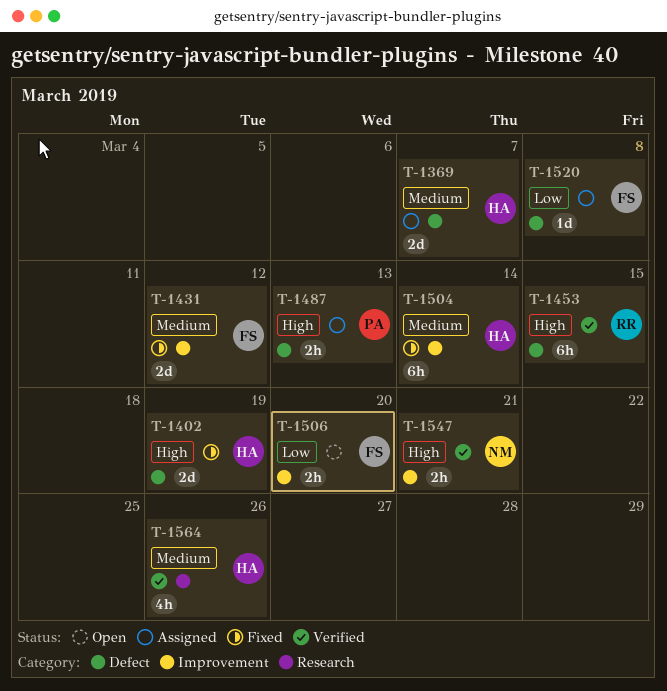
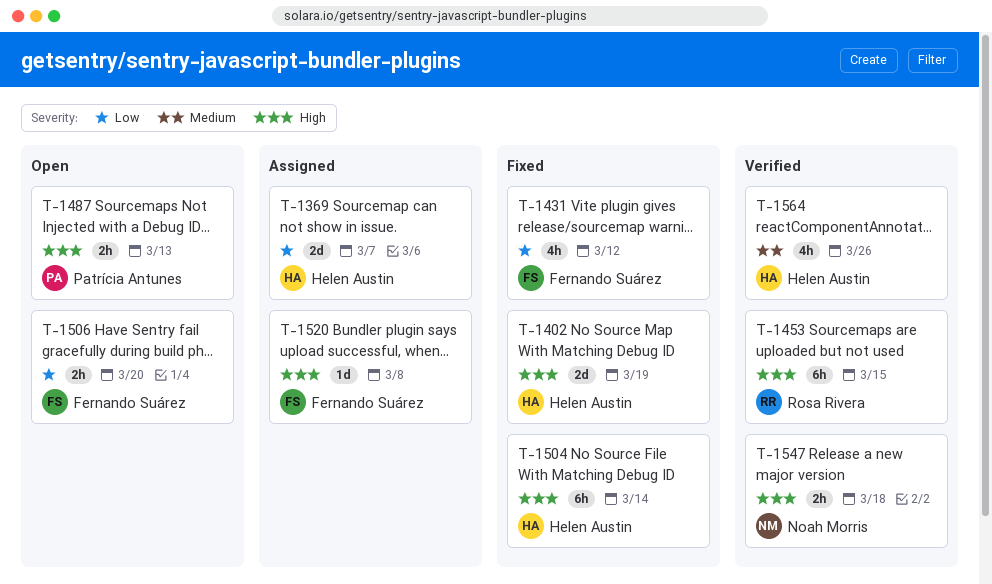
T-1369, priority: Medium -> Low
T-1431, priority: Medium -> Low
T-1431, estimate: 2d -> 4h
T-1487, status: Assigned -> Open
T-1504, priority: Medium -> High
T-1520, priority: Low -> High
T-1547, due: Mar 21 -> Mar 18

